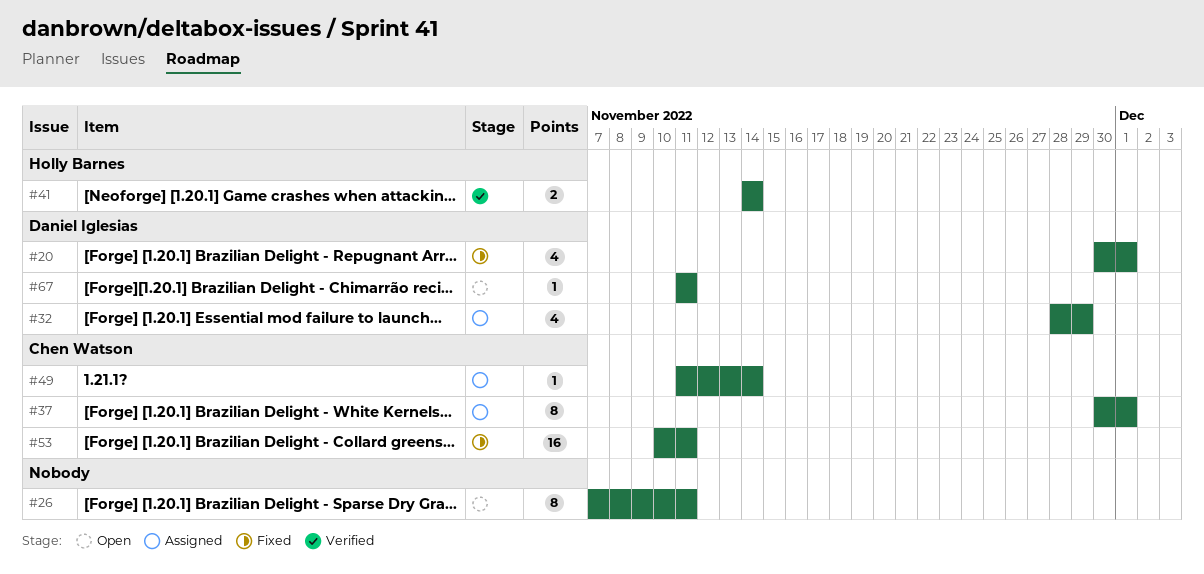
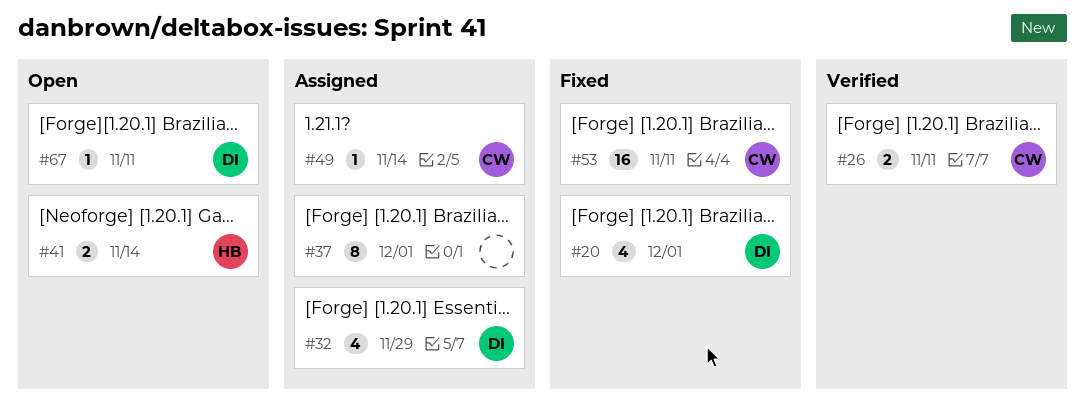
#26, status: Open -> Verified
#26, owner: none -> Chen Watson
#26, estimate: 8 -> 2
#37, owner: Chen Watson -> none
#41, status: Verified -> Open

